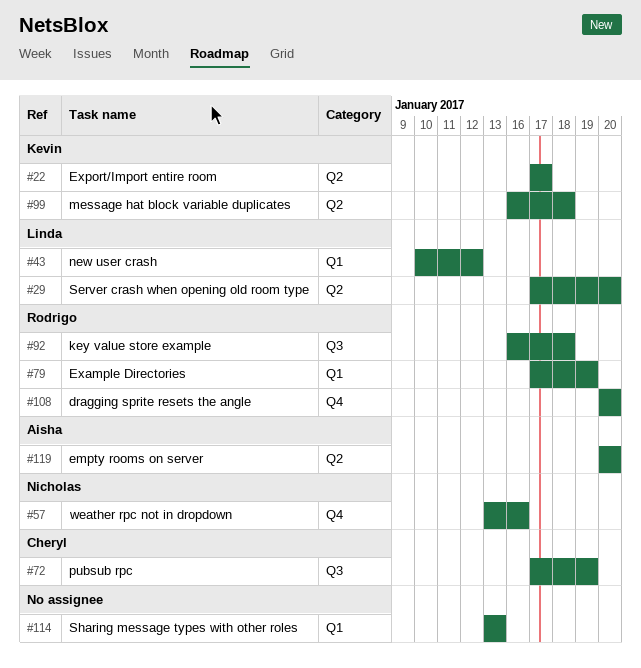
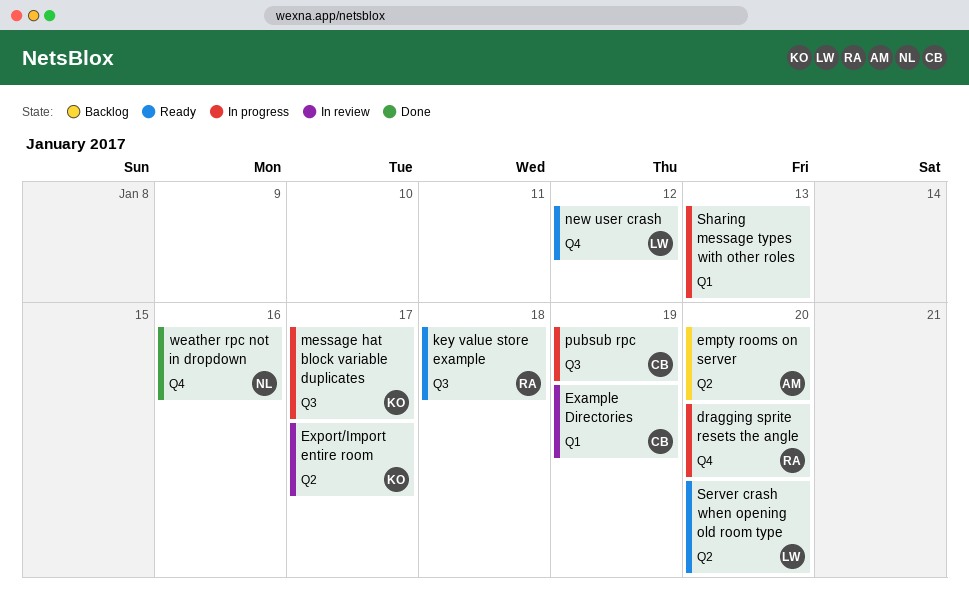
Example Directories, owner: Rodrigo -> Cheryl
message hat block variable duplicates, label: Q2 -> Q3
message hat block variable duplicates, due: Jan 18 -> Jan 17
new user crash, label: Q1 -> Q4

